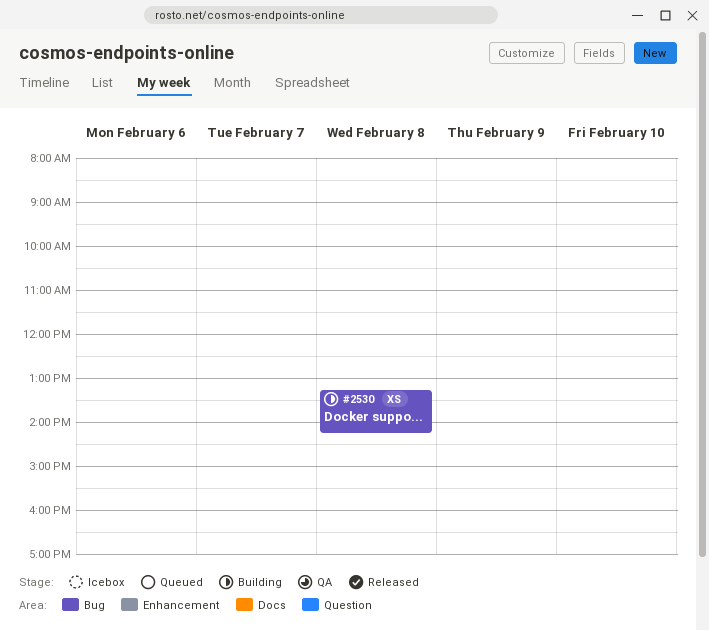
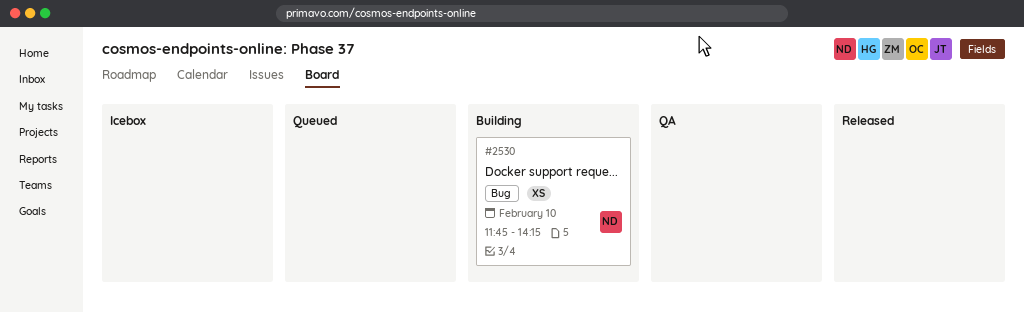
#2530, day: Feb 8 -> Feb 10
#2530, begins: 13:15 -> 11:45

